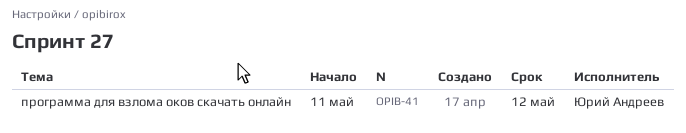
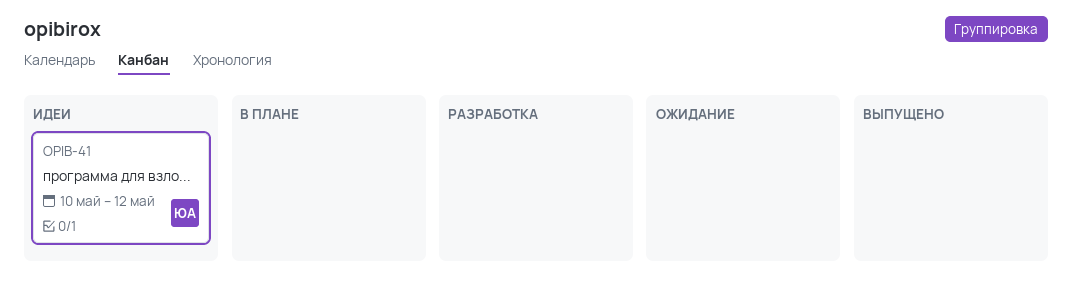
OPIB-41, start: May 11 -> May 10

